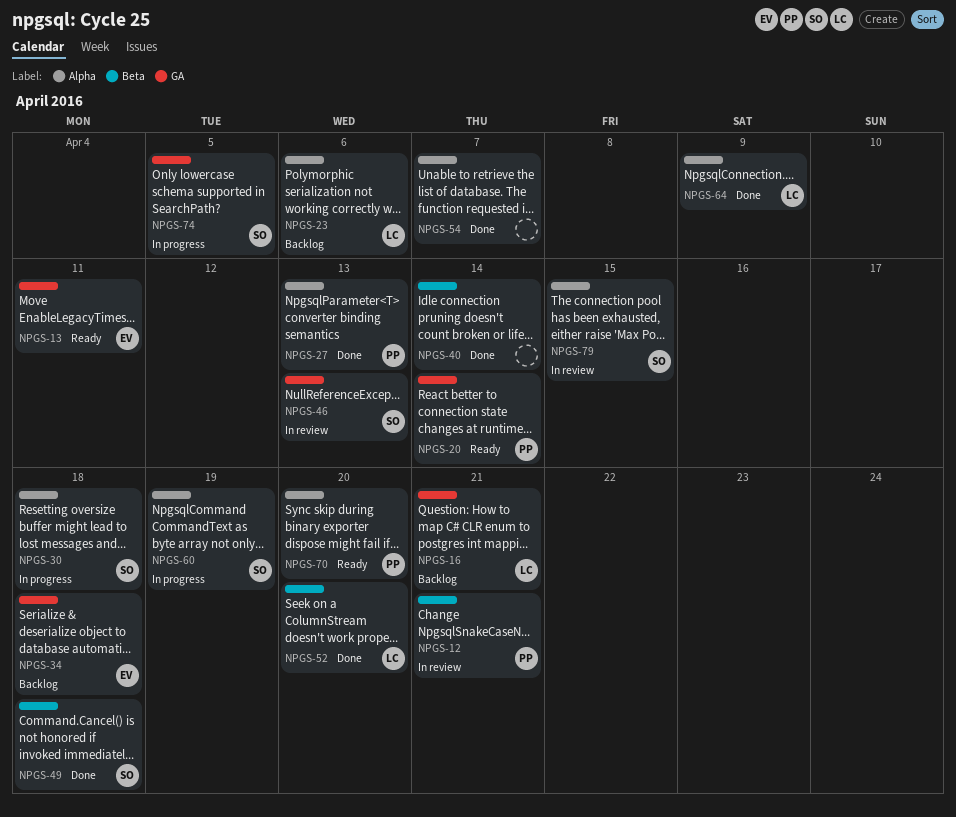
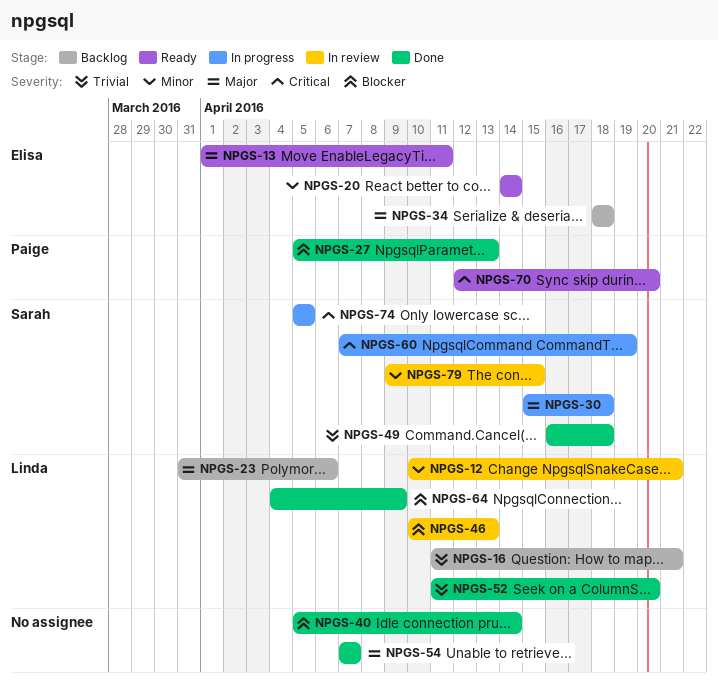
NPGS-12, owner: Paige -> Linda
NPGS-20, owner: Paige -> Elisa
NPGS-46, owner: Sarah -> Linda

